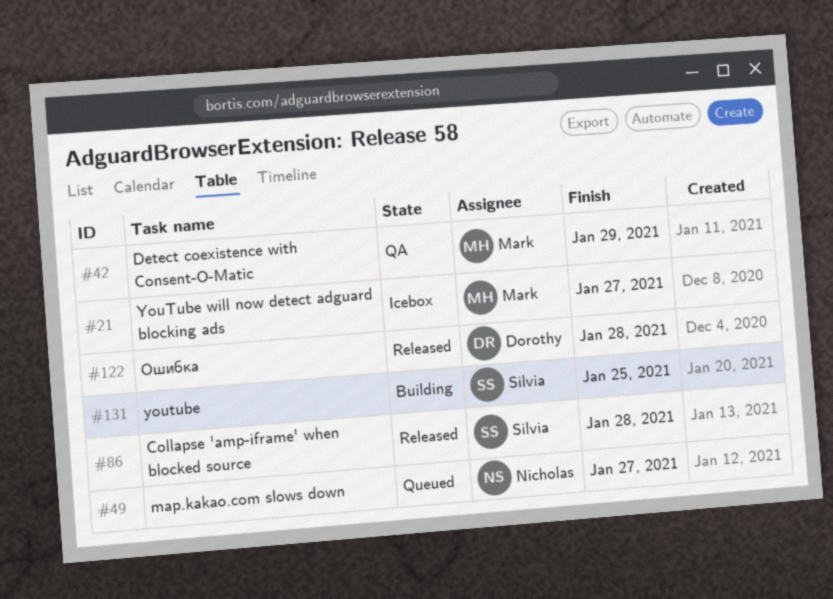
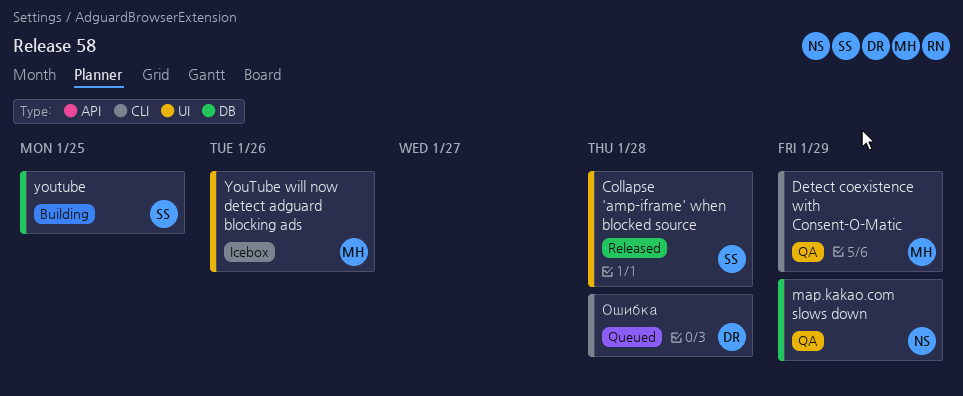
map.kakao.com slows down, status: Queued -> QA
map.kakao.com slows down, due: Jan 27 -> Jan 29
YouTube will now detect adguard blocking ads, due: Jan 27 -> Jan 26
Ошибка, status: Released -> Queued

